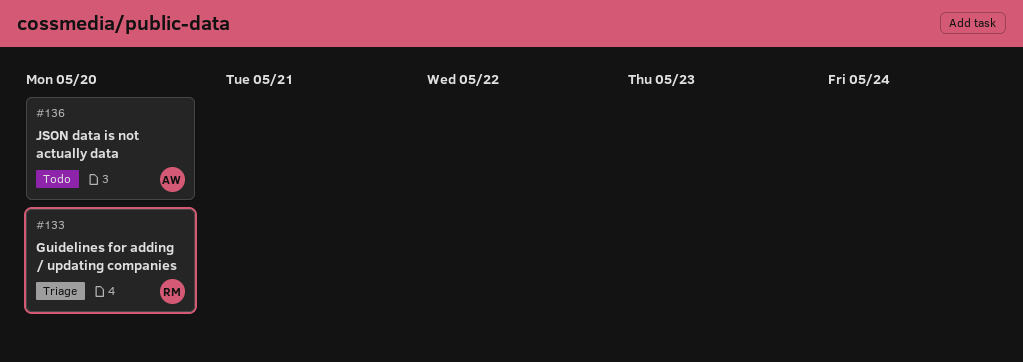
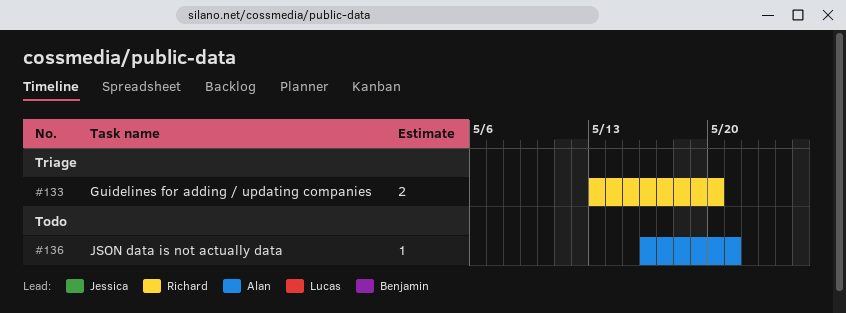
#136, due: May 20 -> May 21

